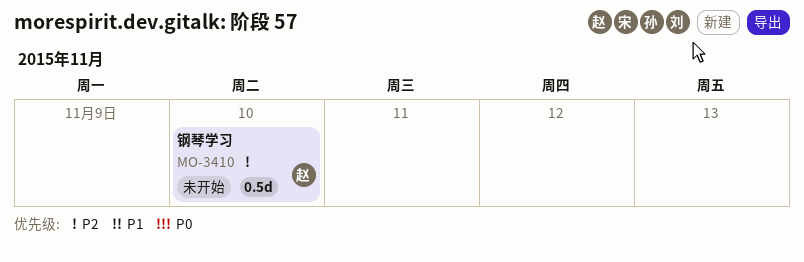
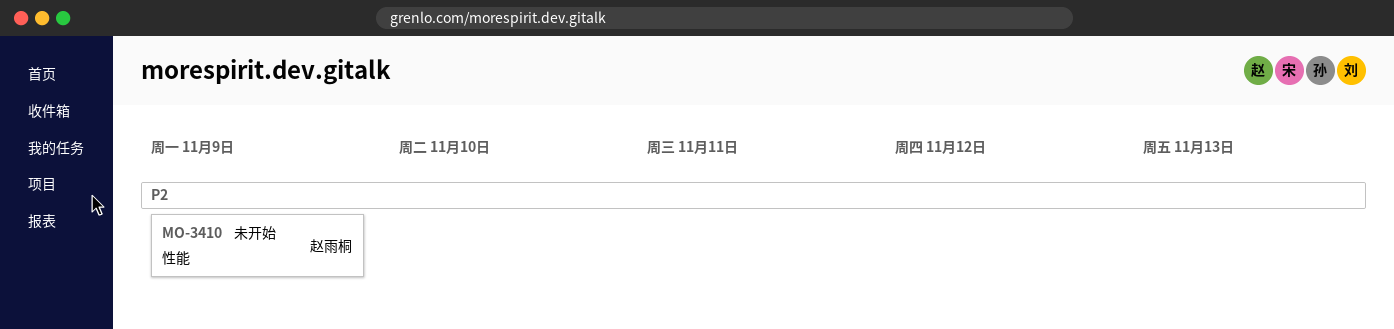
MO-3410, due: Nov 10 -> Nov 9

